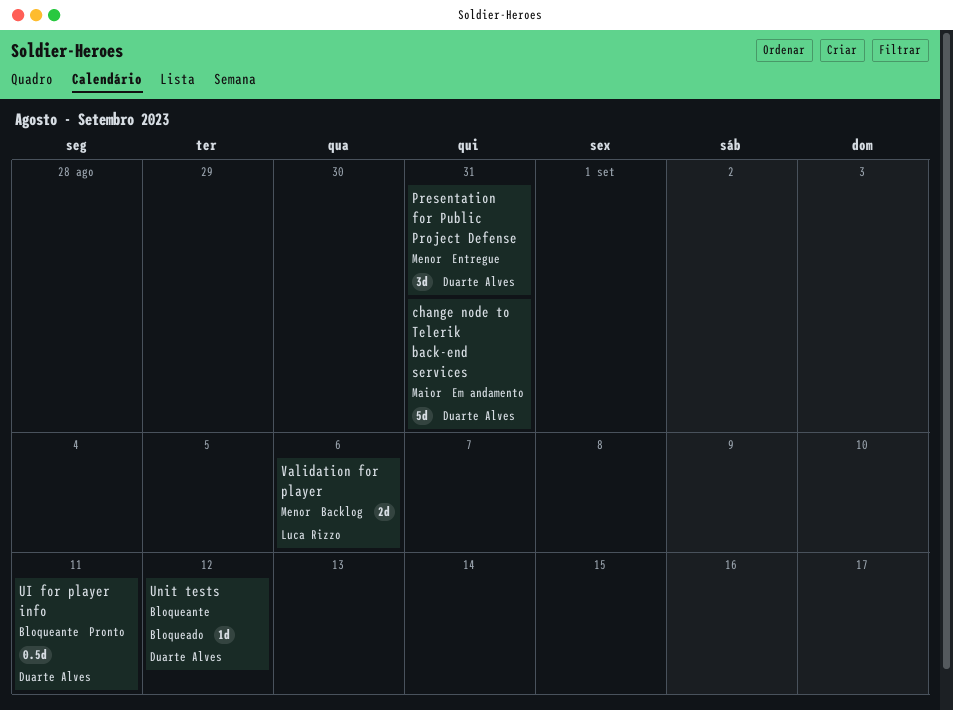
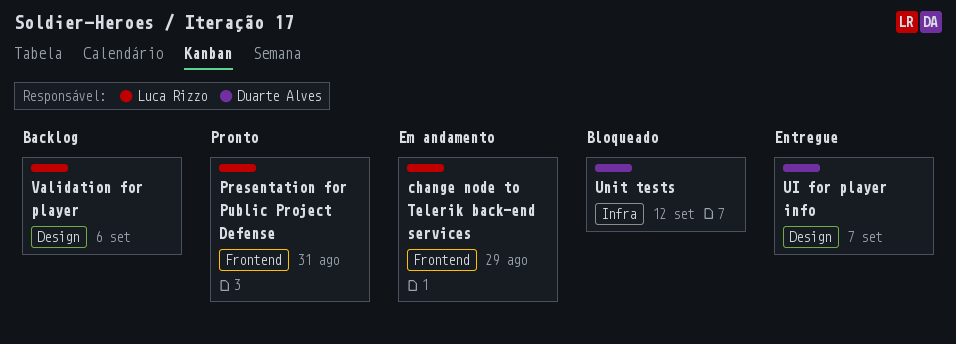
change node to Telerik back-end services, owner: Duarte Alves -> Luca Rizzo
change node to Telerik back-end services, due: Aug 31 -> Aug 29
Presentation for Public Project Defense, status: Entregue -> Pronto
Presentation for Public Project Defense, owner: Duarte Alves -> Luca Rizzo
UI for player info, status: Pronto -> Entregue
UI for player info, due: Sep 11 -> Sep 7

